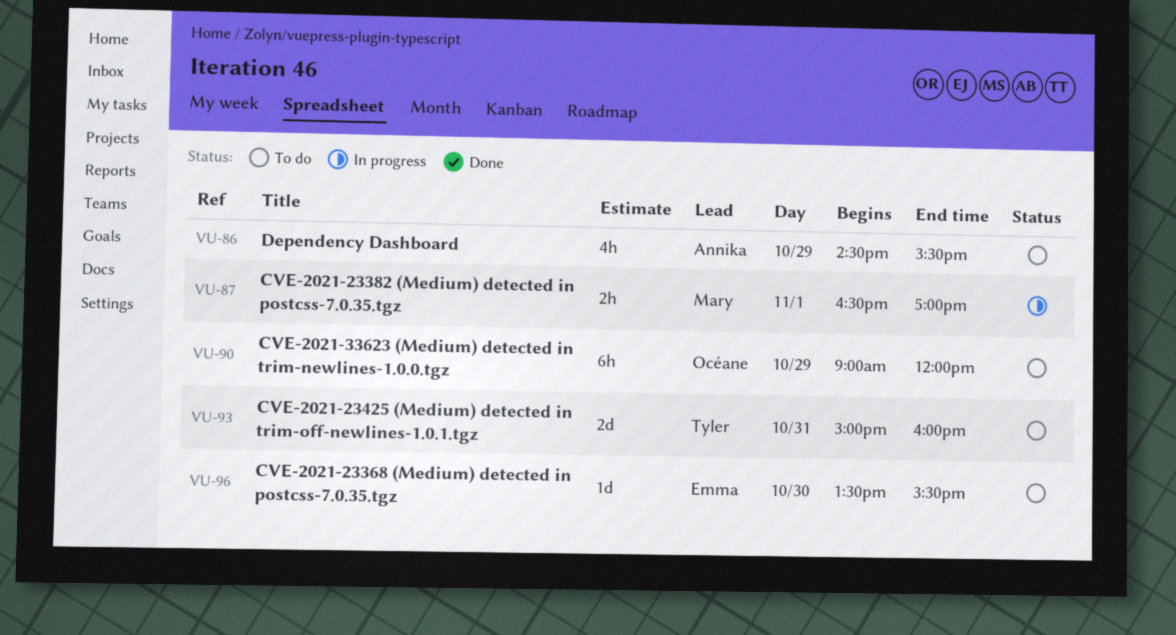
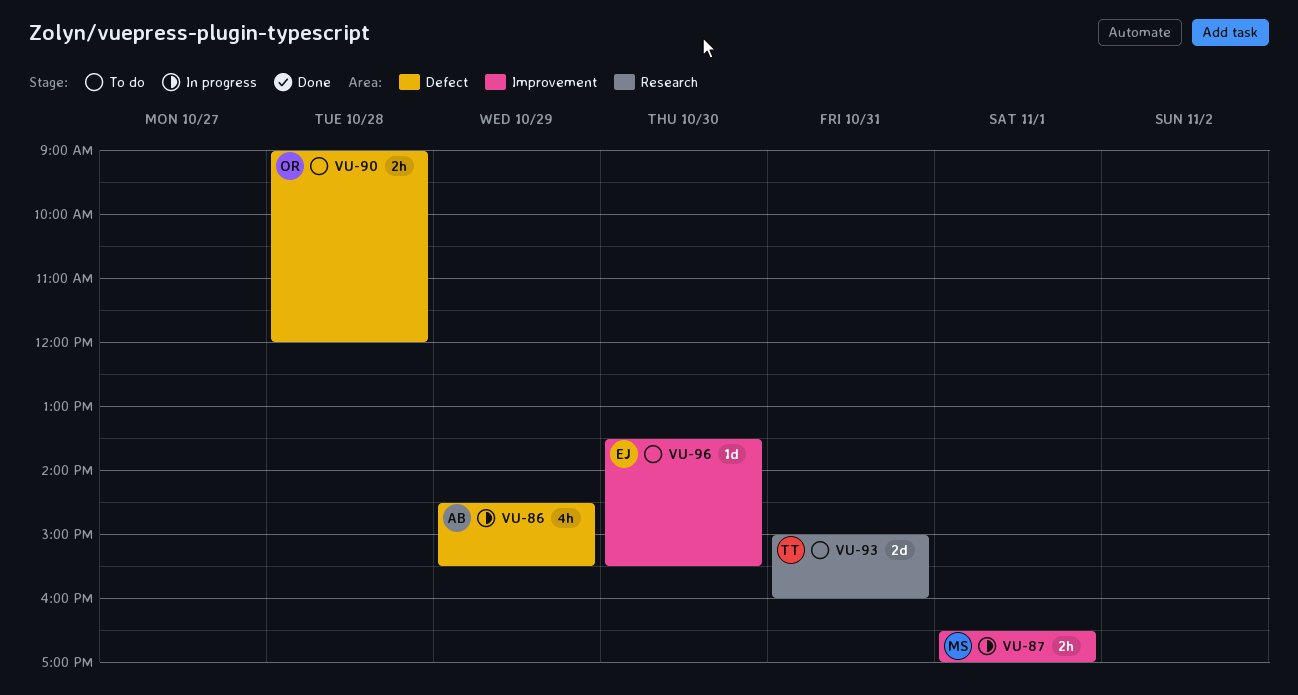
VU-86, status: To do -> In progress
VU-90, estimate: 6h -> 2h
VU-90, day: Oct 29 -> Oct 28

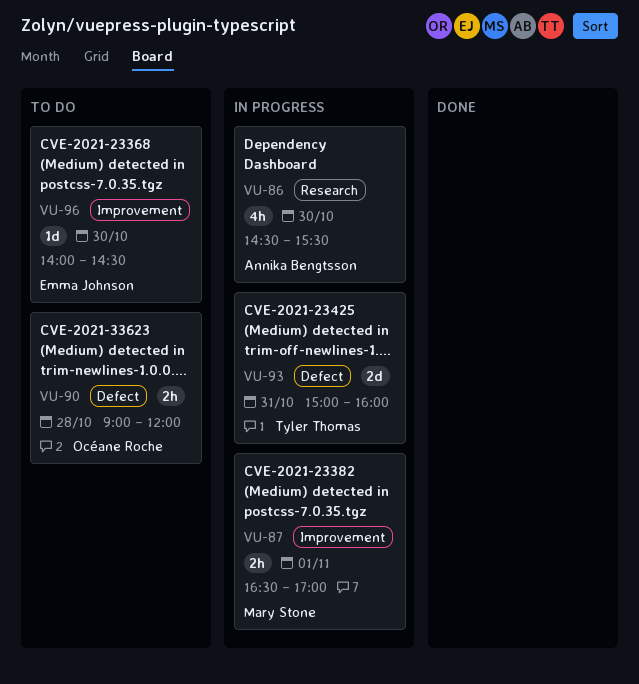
VU-86, label: Defect -> Research
VU-86, day: Oct 29 -> Oct 30
VU-93, status: To do -> In progress
VU-93, label: Research -> Defect
VU-96, begins: 13:30 -> 14:00
VU-96, ends: 15:30 -> 14:30

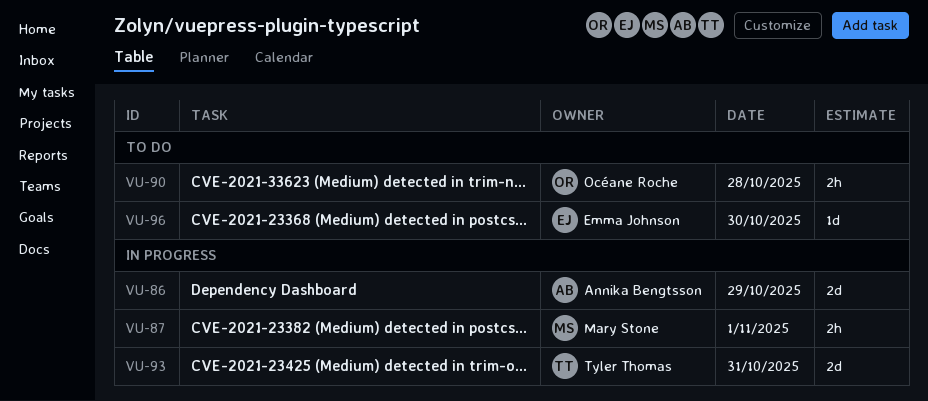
VU-86, estimate: 4h -> 2d
VU-86, day: Oct 30 -> Oct 29

